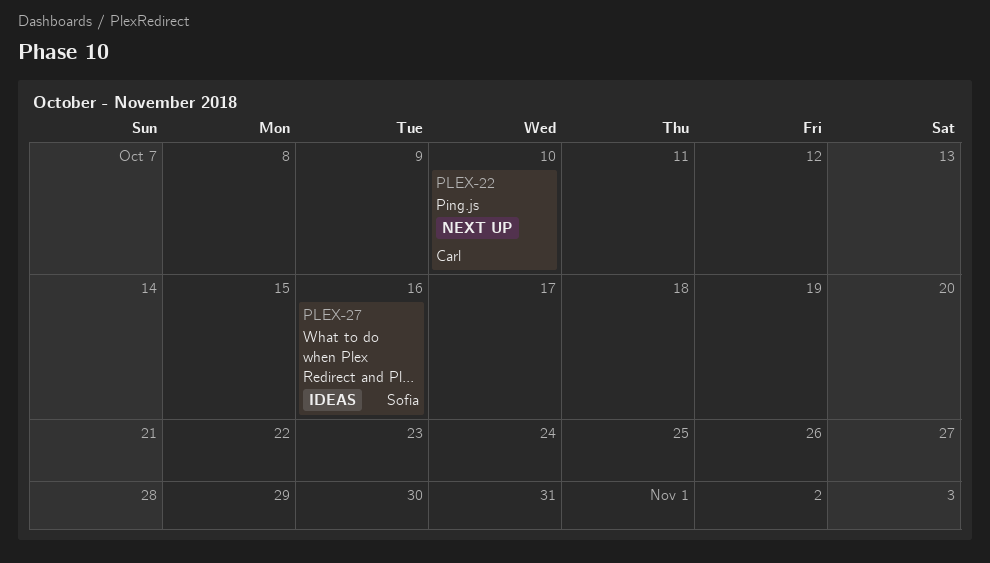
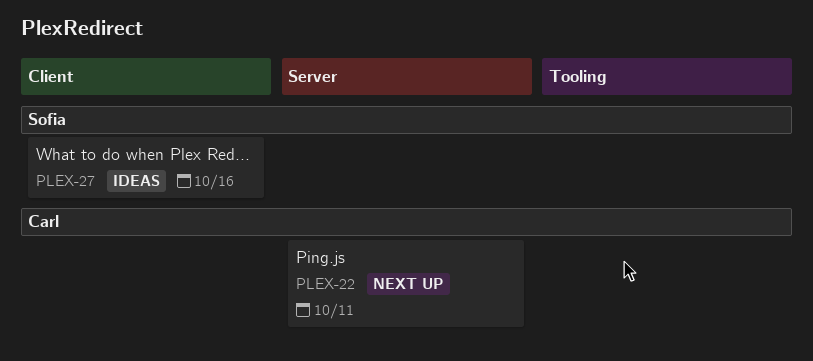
PLEX-22, due: Oct 10 -> Oct 11

